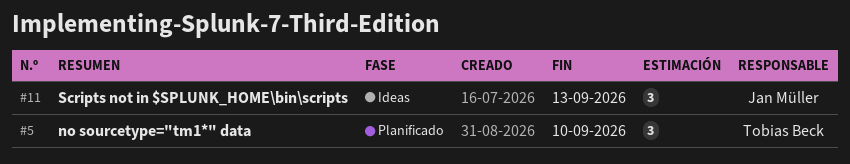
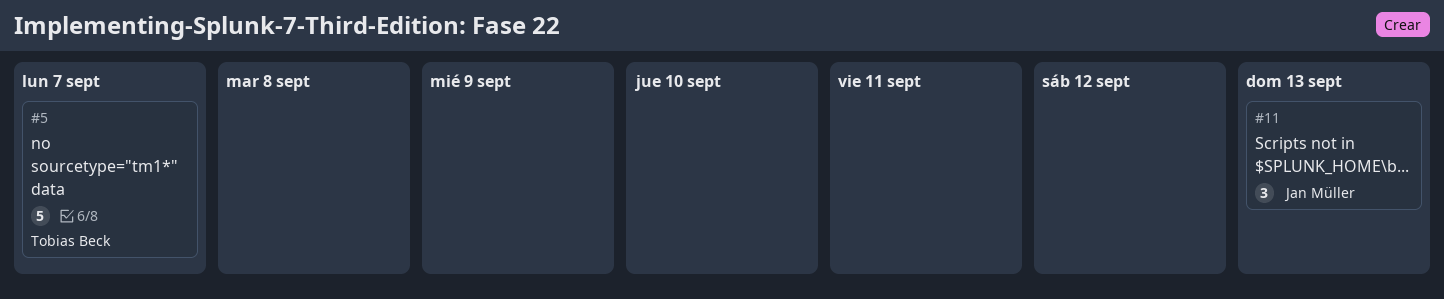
#5, estimate: 3 -> 5
#5, due: Sep 10 -> Sep 7

